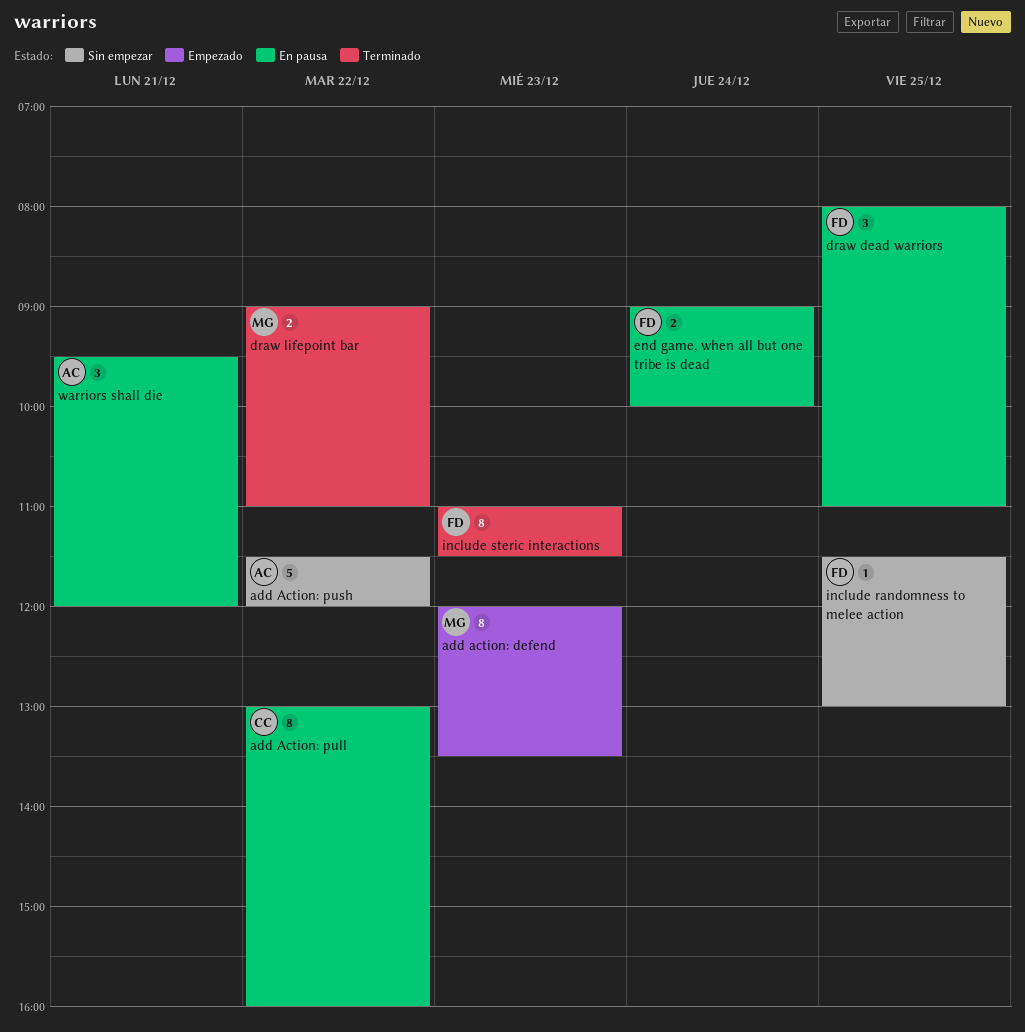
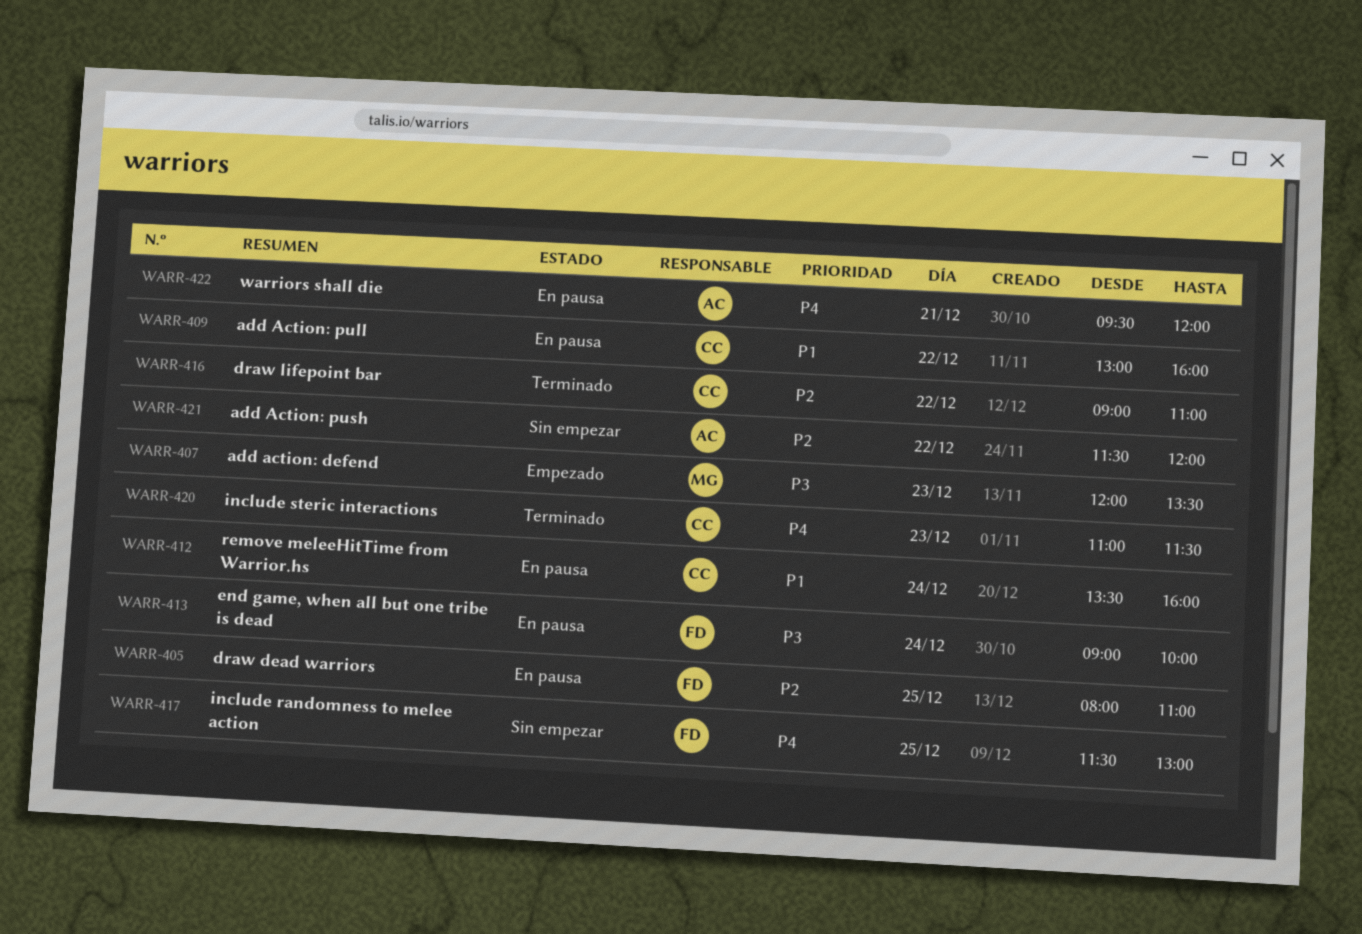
draw lifepoint bar, owner: MG -> CC
include steric interactions, owner: FD -> CC
remove meleeHitTime from Warrior.hs: none -> present

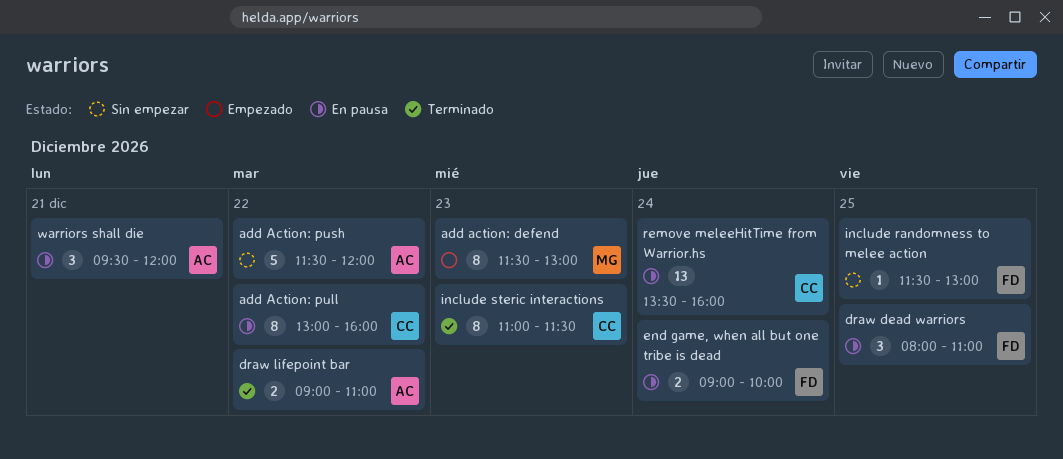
add action: defend, begins: 12:00 -> 11:30
add action: defend, ends: 13:30 -> 13:00
draw lifepoint bar, owner: CC -> AC

